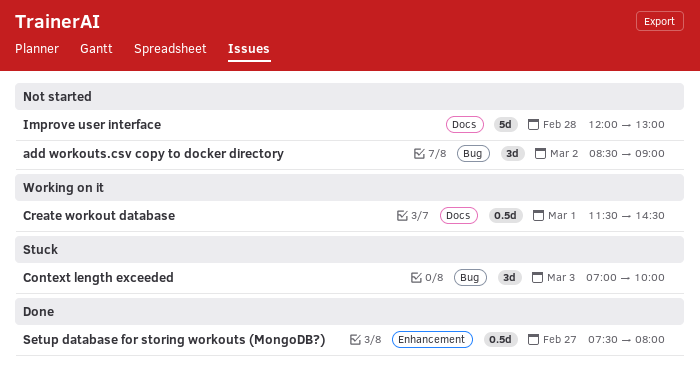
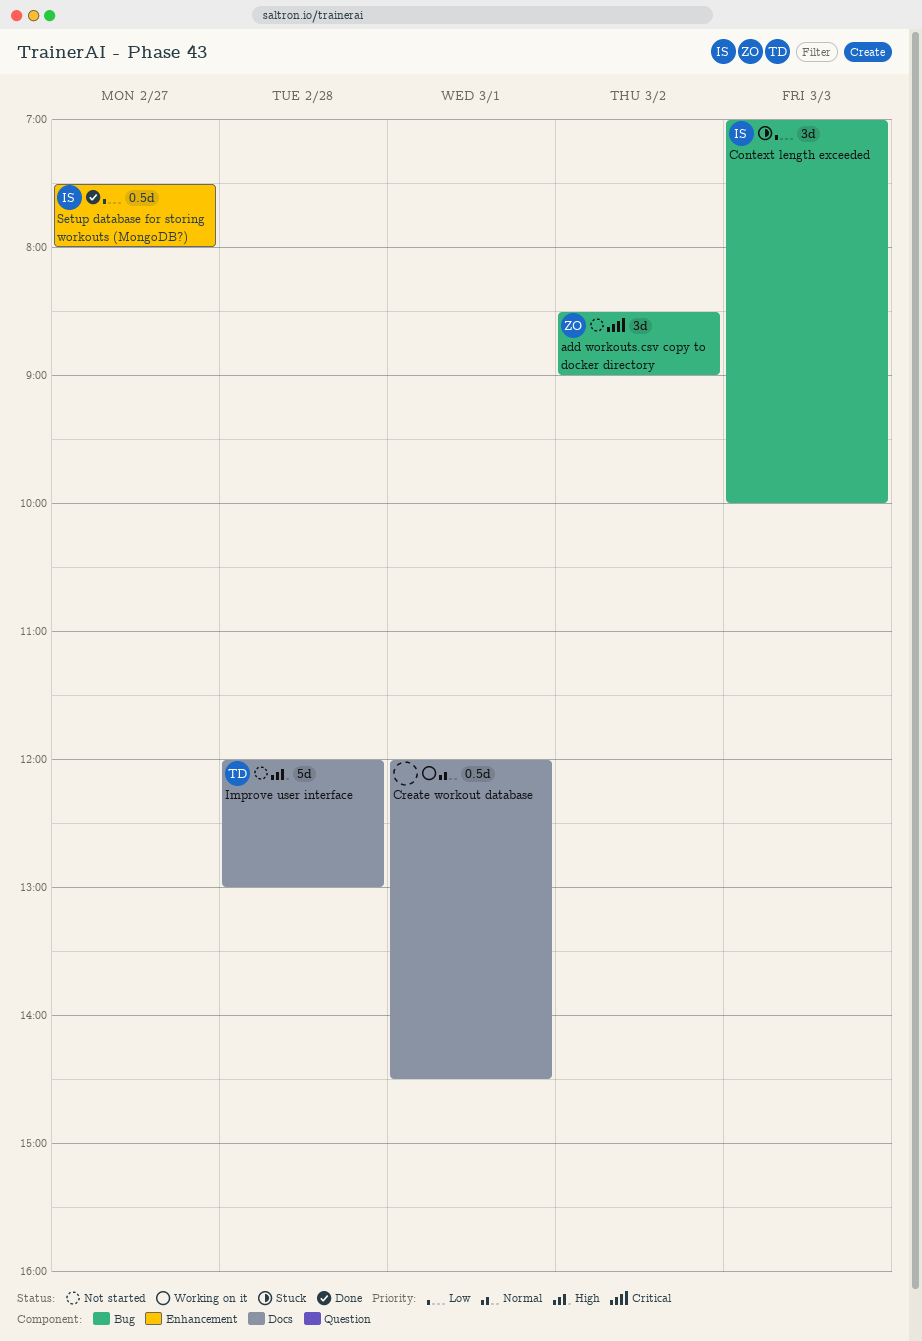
Create workout database, begins: 11:30 -> 12:00

